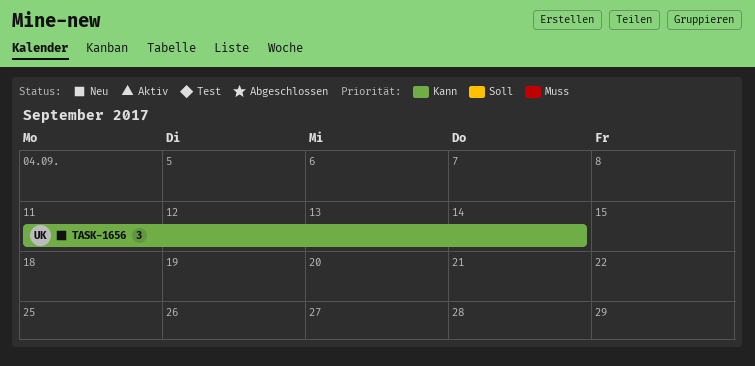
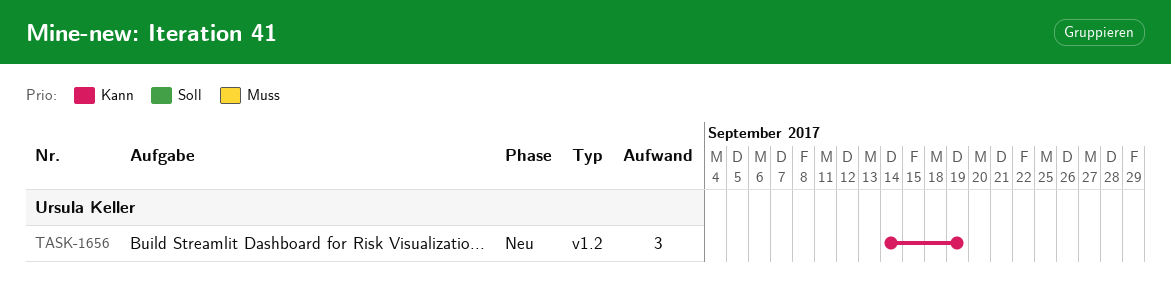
TASK-1656, start: Sep 11 -> Sep 14
TASK-1656, due: Sep 14 -> Sep 19

